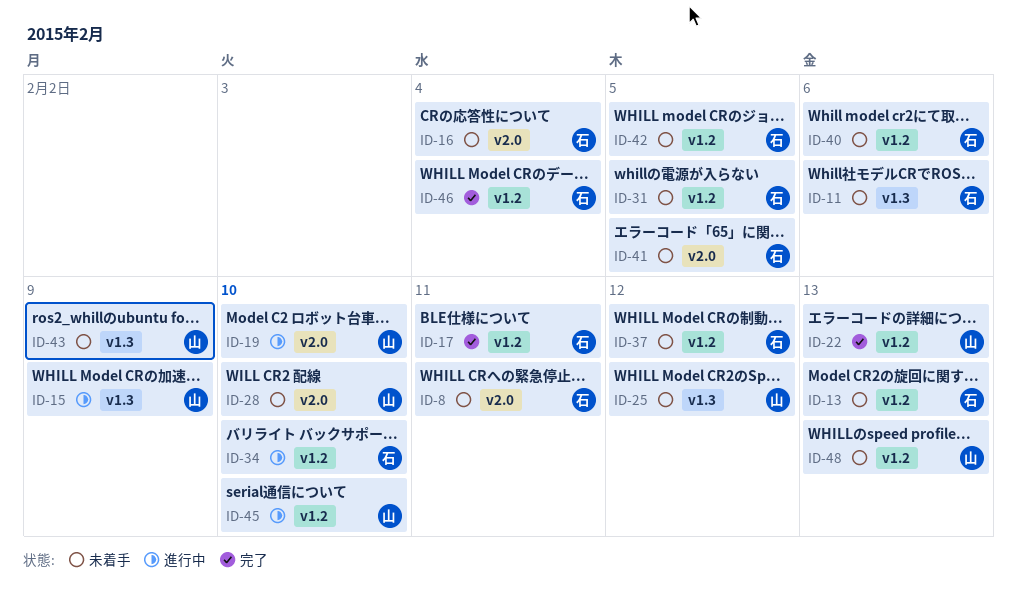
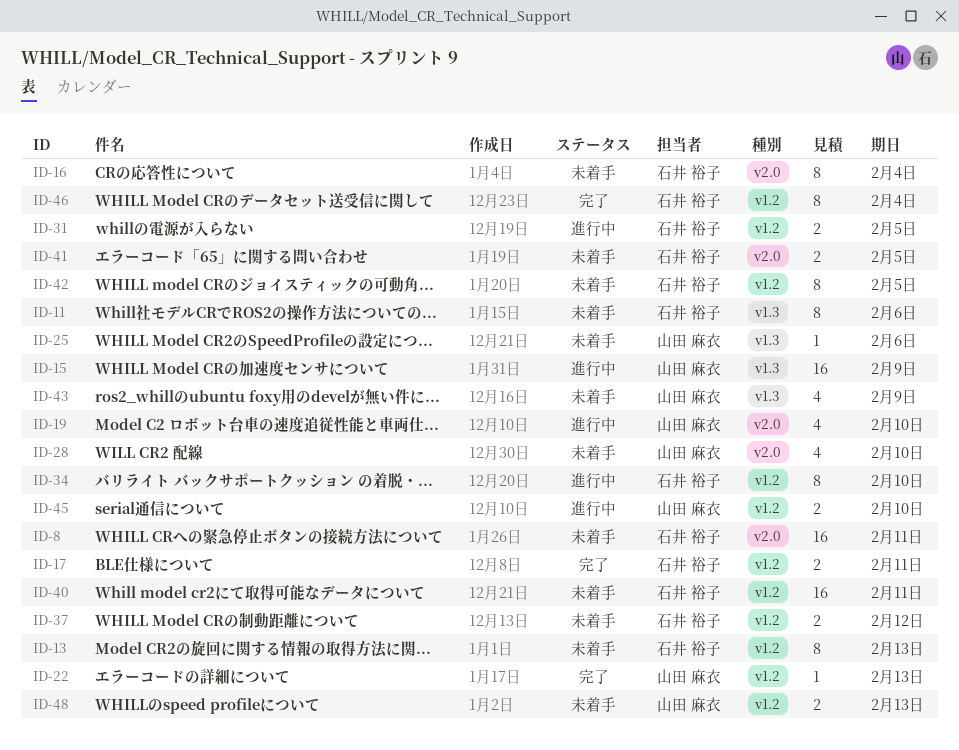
ID-25, due: Feb 12 -> Feb 6
ID-31, status: 未着手 -> 進行中
ID-40, due: Feb 6 -> Feb 11

